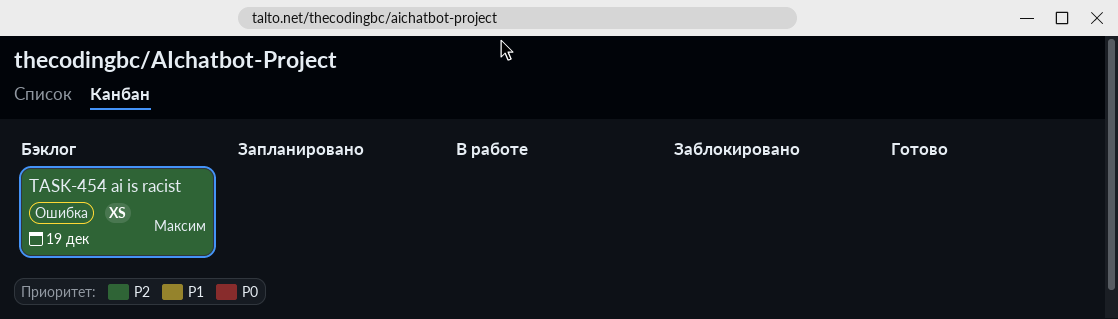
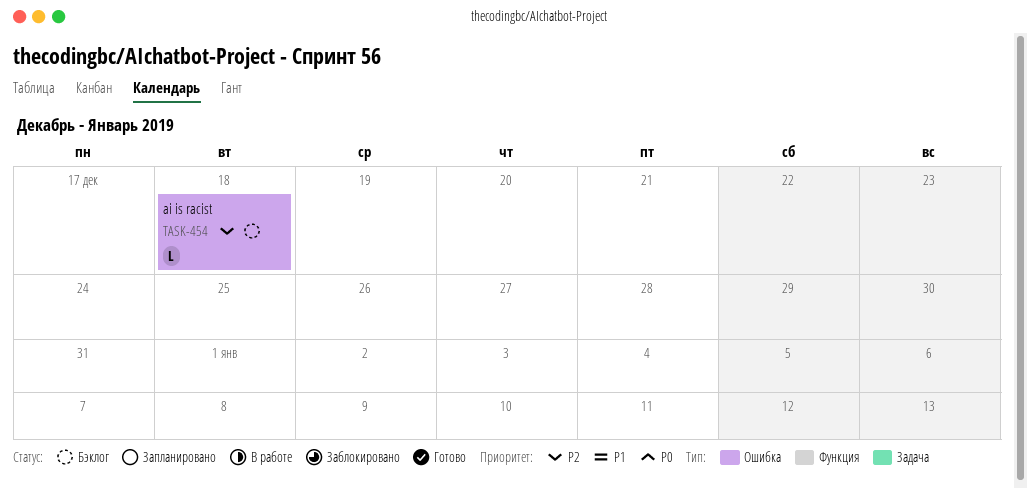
TASK-454, estimate: XS -> L
TASK-454, due: Dec 19 -> Dec 18

